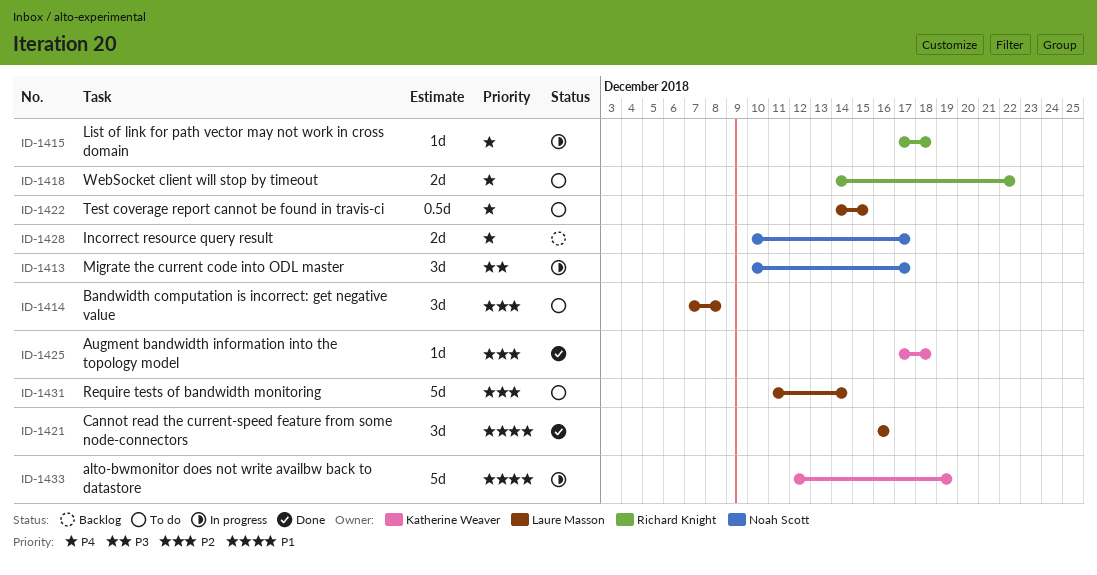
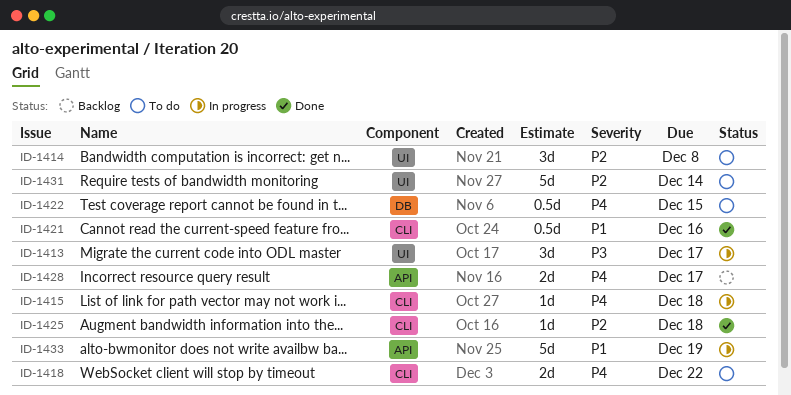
ID-1421, estimate: 3d -> 0.5d

